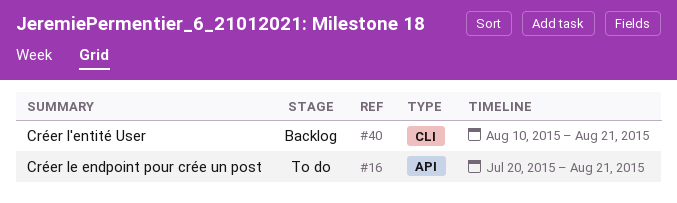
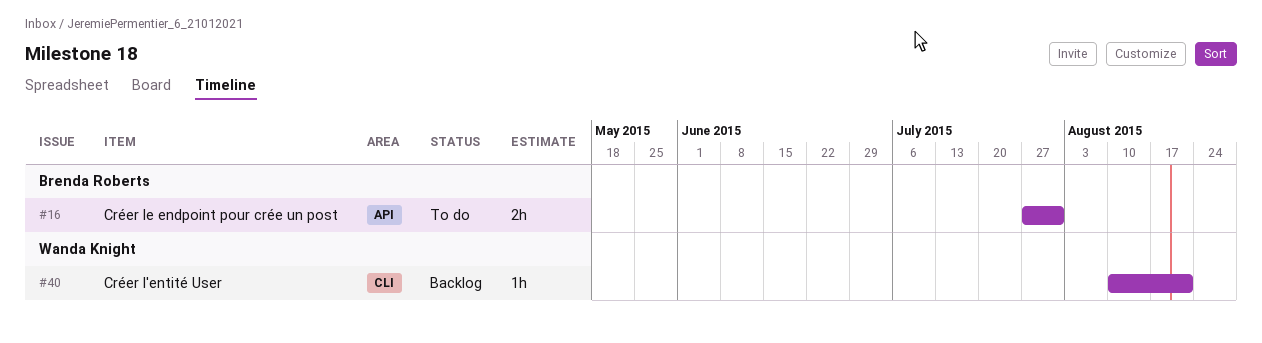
#16, start: Jul 20 -> Jul 27
#16, due: Aug 21 -> Jul 31

